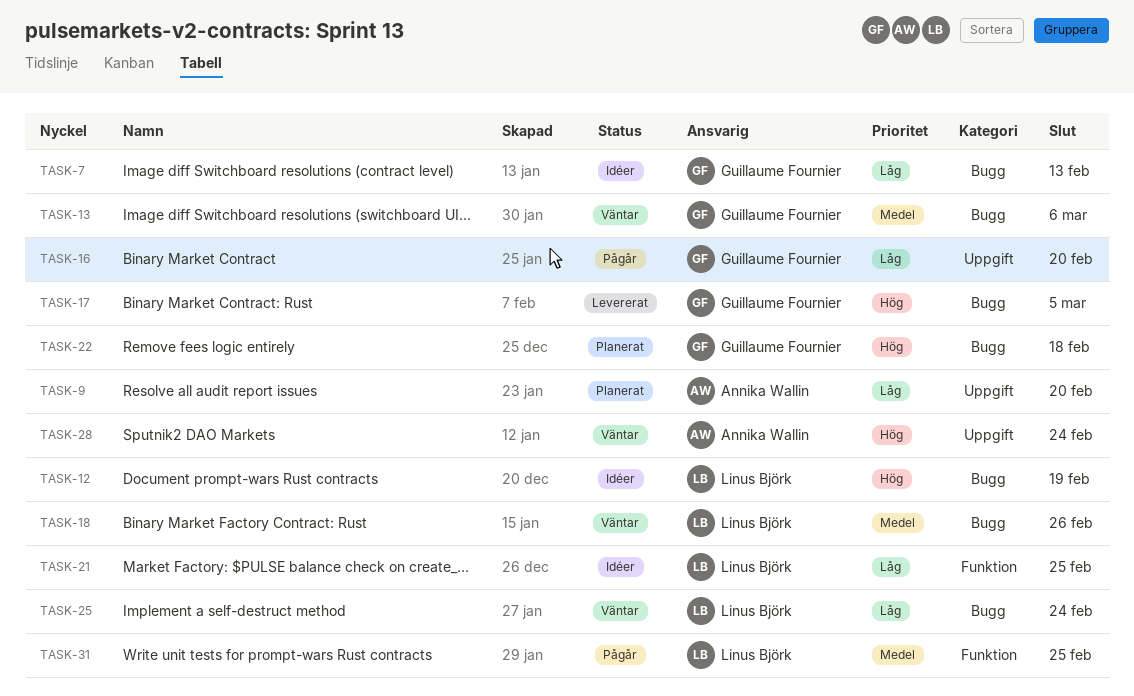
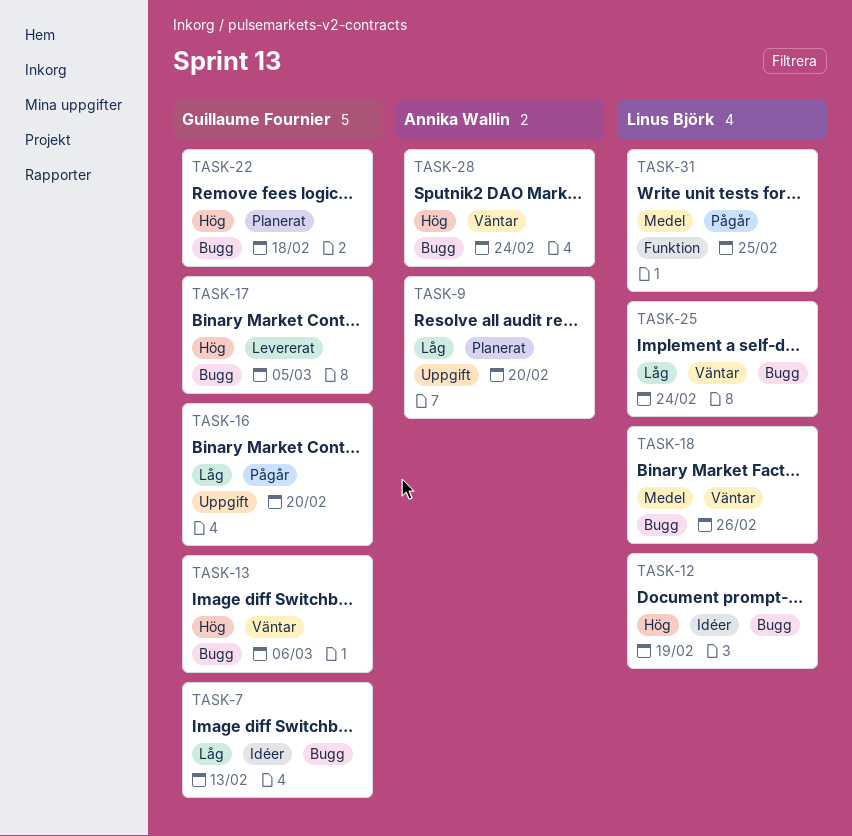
TASK-13, priority: Medel -> Hög
TASK-21: present -> none
TASK-28, label: Uppgift -> Bugg

